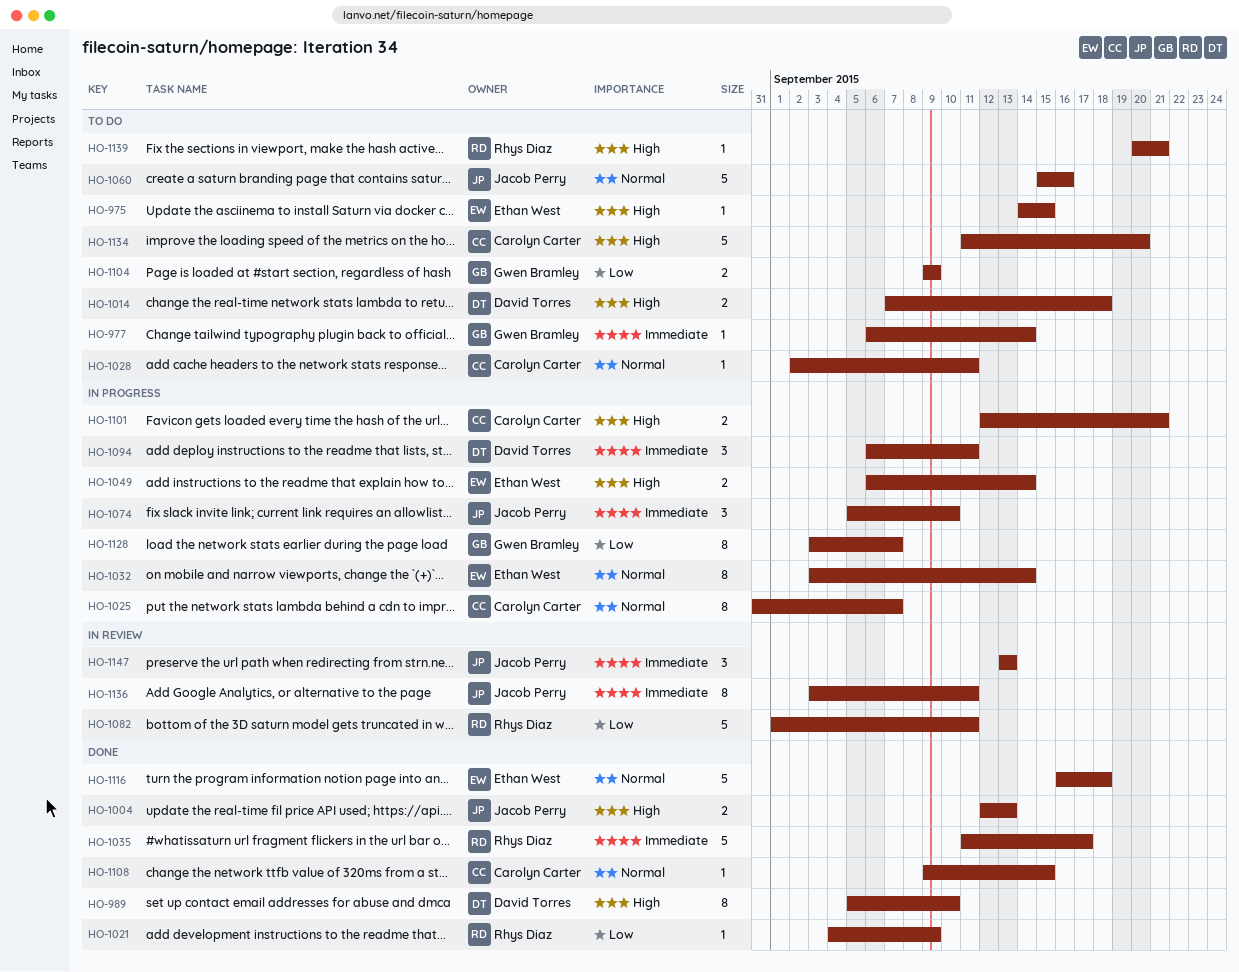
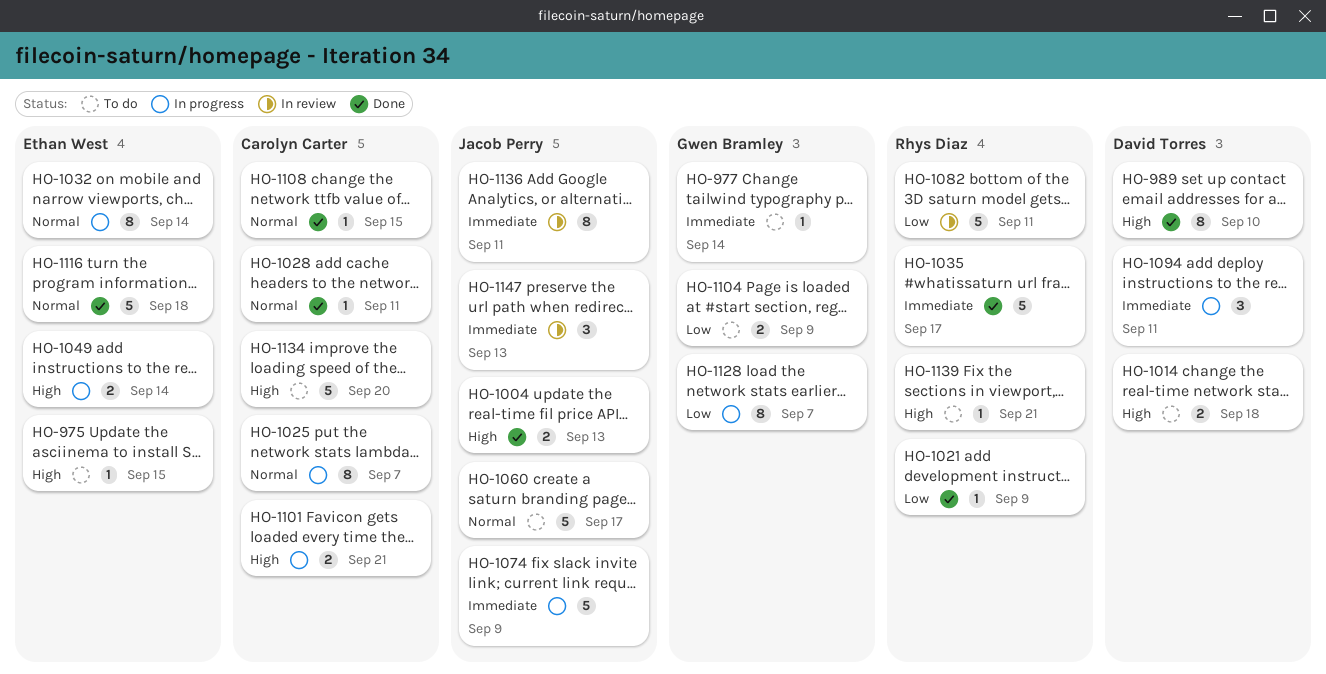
HO-1028, status: To do -> Done
HO-1060, due: Sep 16 -> Sep 17
HO-1074, estimate: 3 -> 5
HO-1074, due: Sep 10 -> Sep 9

